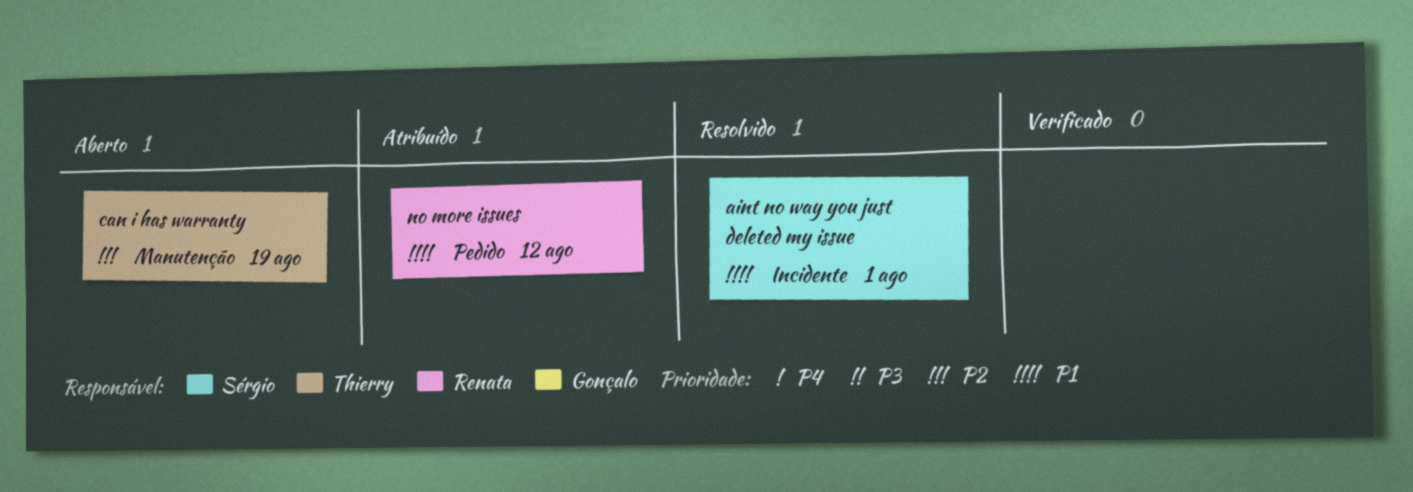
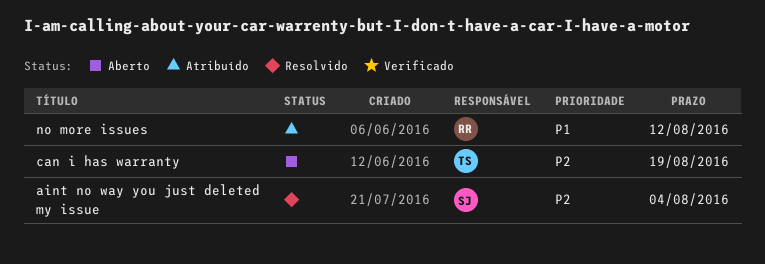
aint no way you just deleted my issue, priority: P1 -> P2
aint no way you just deleted my issue, due: Aug 1 -> Aug 4

